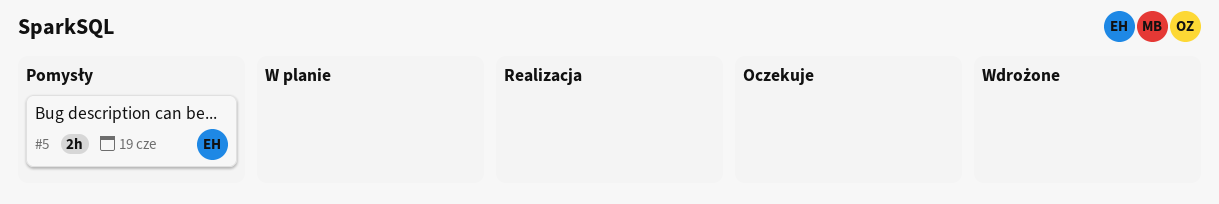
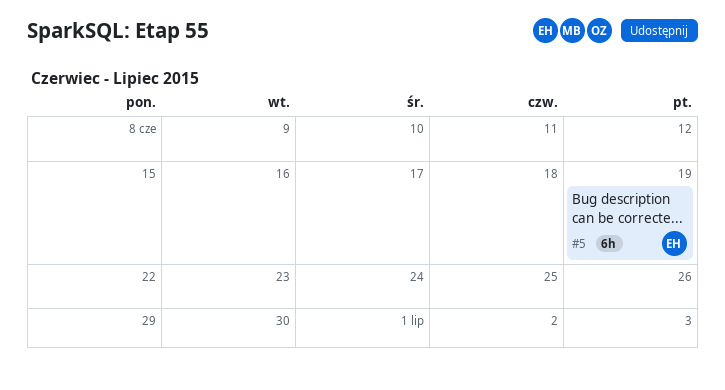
#5, estimate: 2h -> 6h

